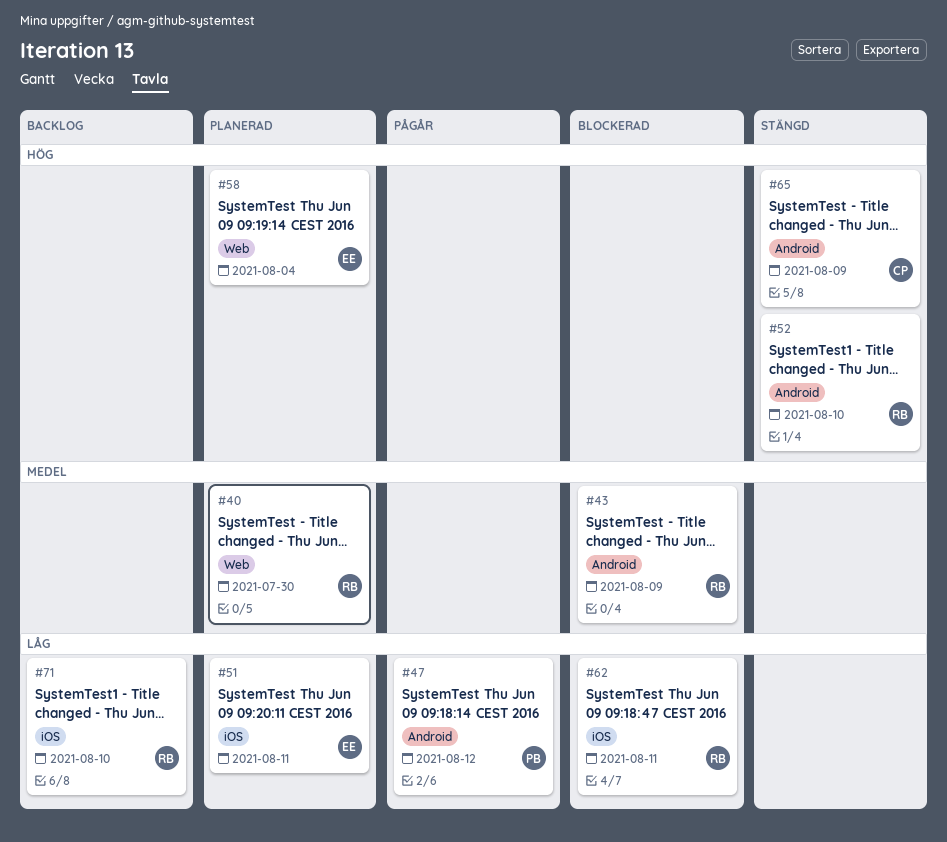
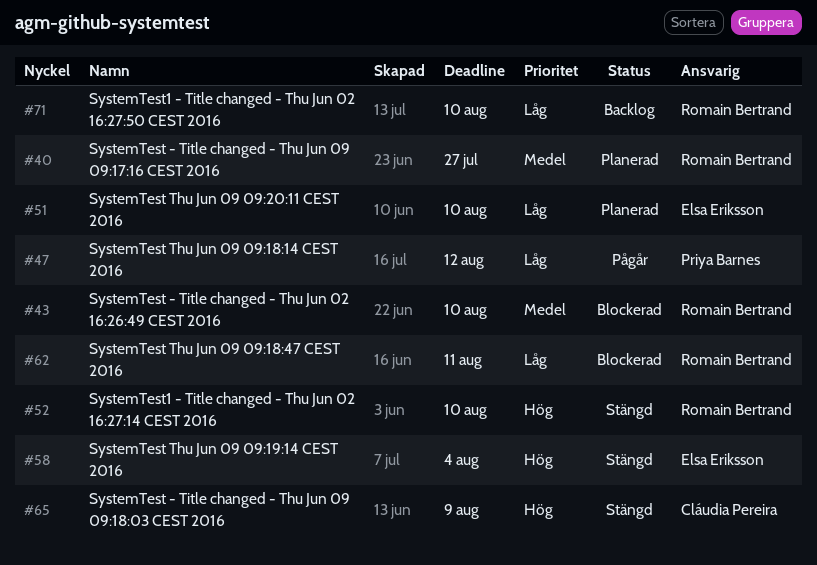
#40, due: Jul 30 -> Jul 27
#43, due: Aug 9 -> Aug 10
#51, due: Aug 11 -> Aug 10
#58, status: Planerad -> Stängd

